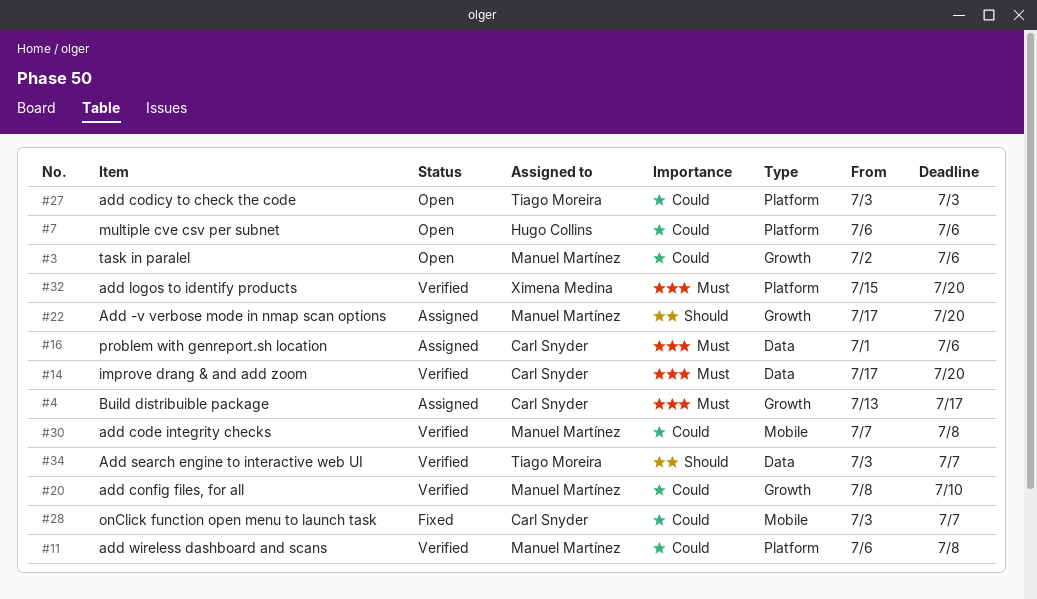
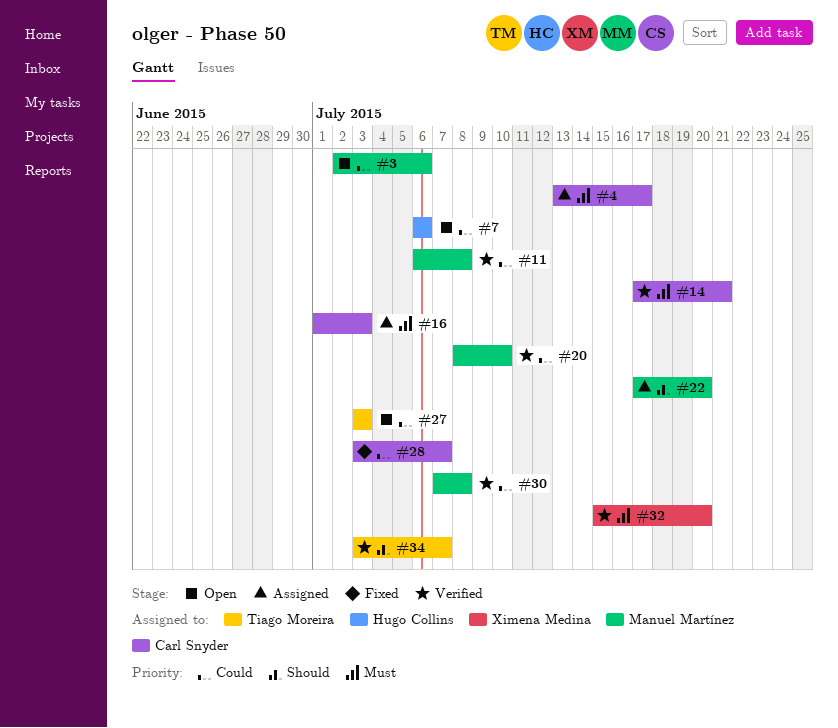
#14, due: Jul 20 -> Jul 21
#16, due: Jul 6 -> Jul 3

